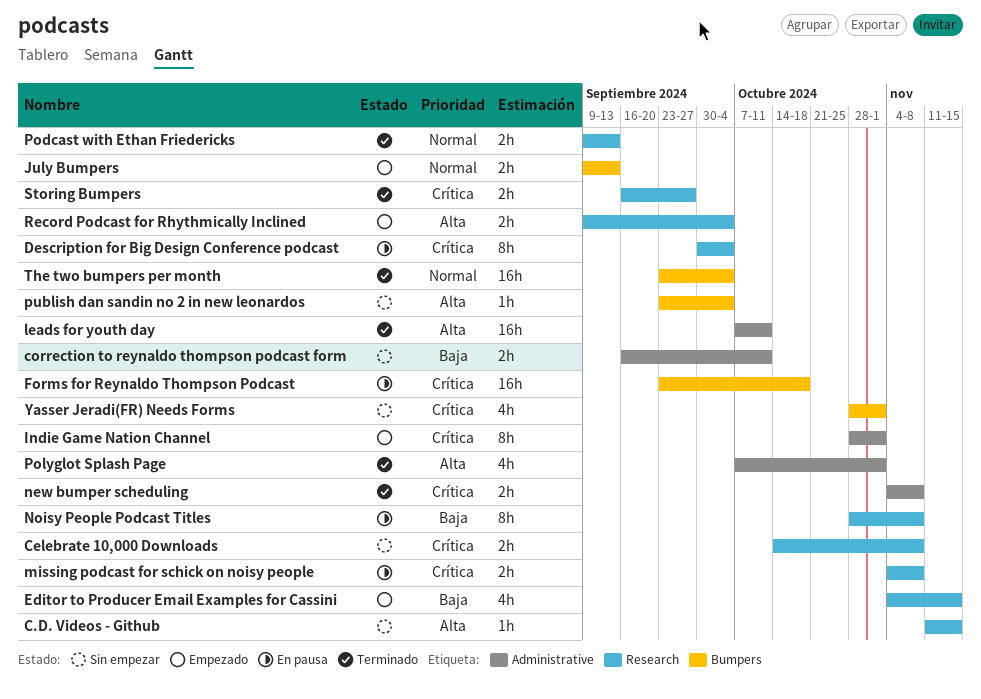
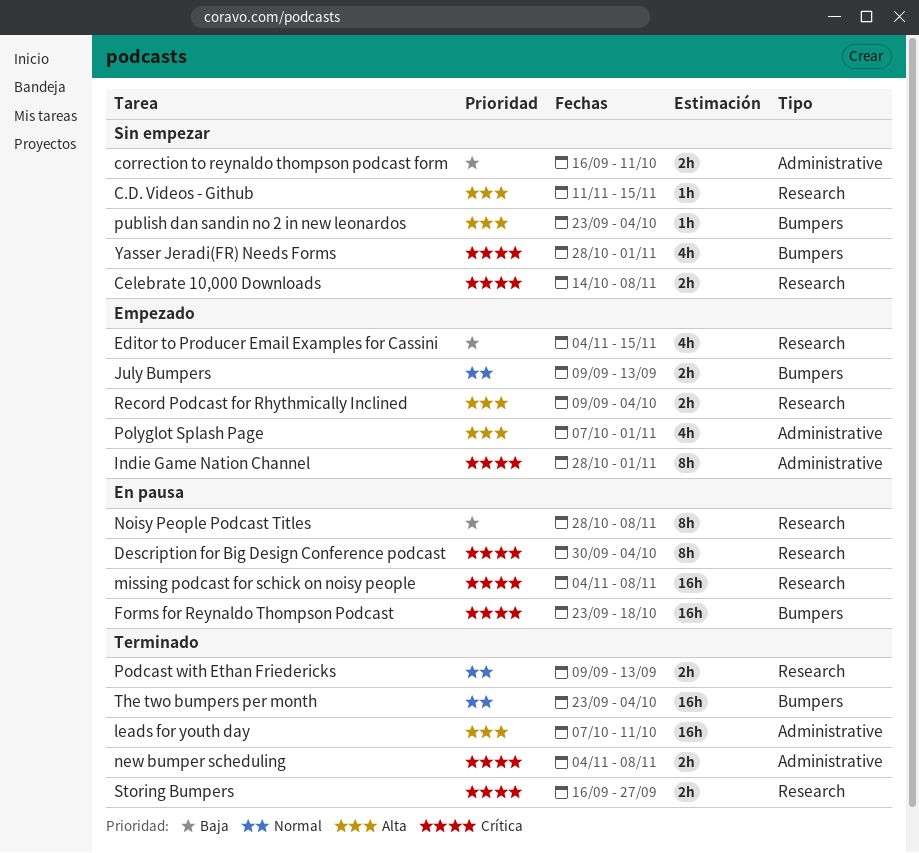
missing podcast for schick on noisy people, estimate: 2h -> 16h
Polyglot Splash Page, status: Terminado -> Empezado

